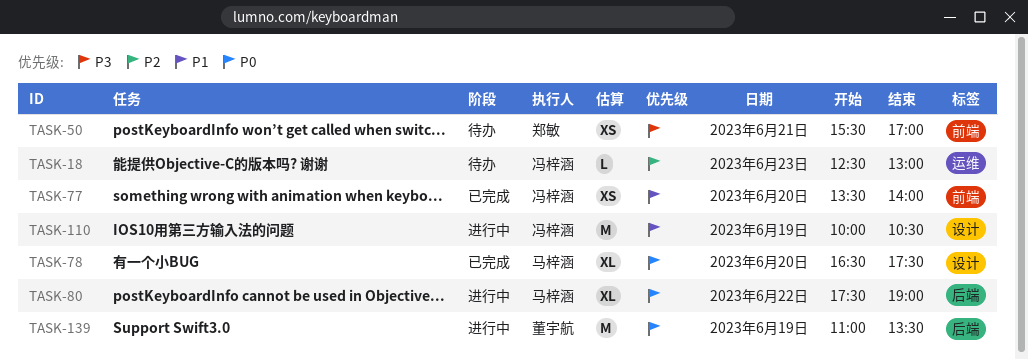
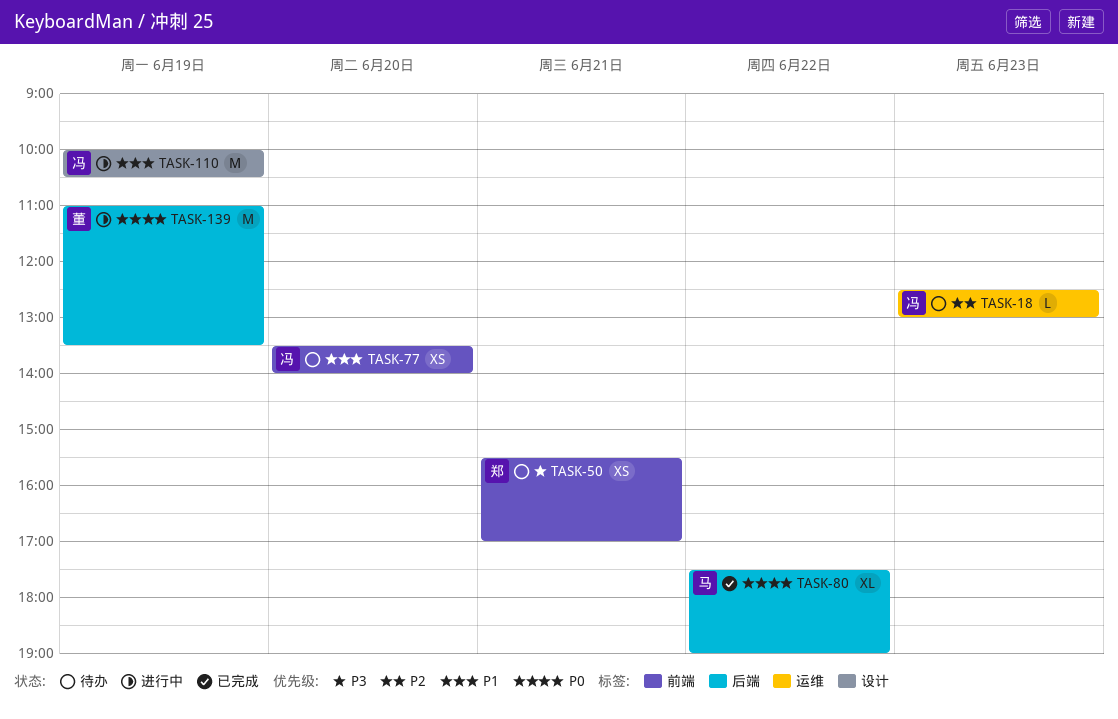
TASK-77, status: 已完成 -> 待办
TASK-78: present -> none
TASK-80, status: 进行中 -> 已完成

